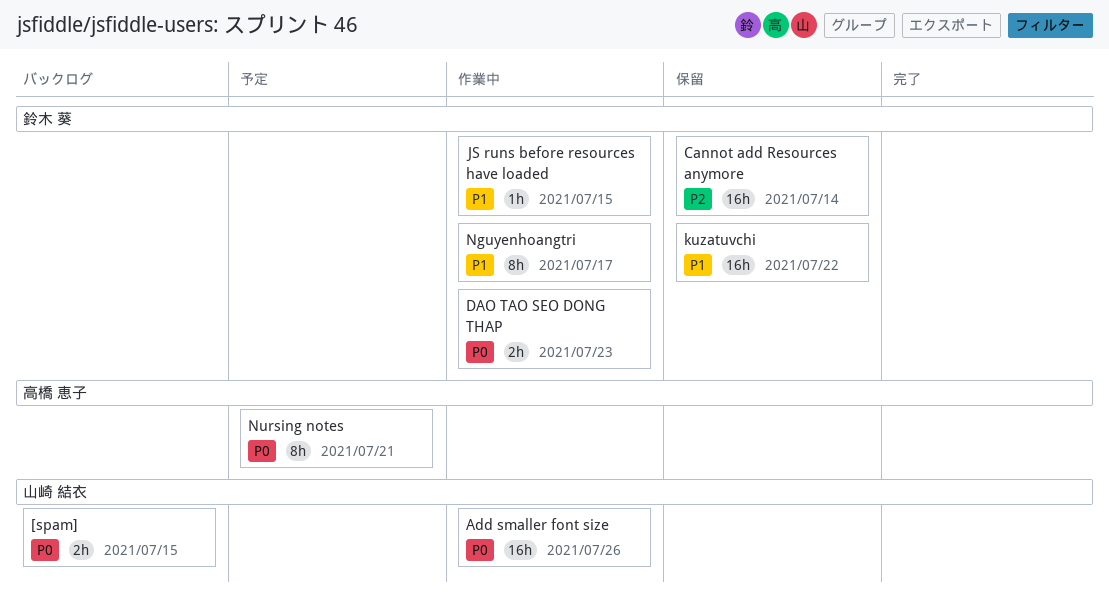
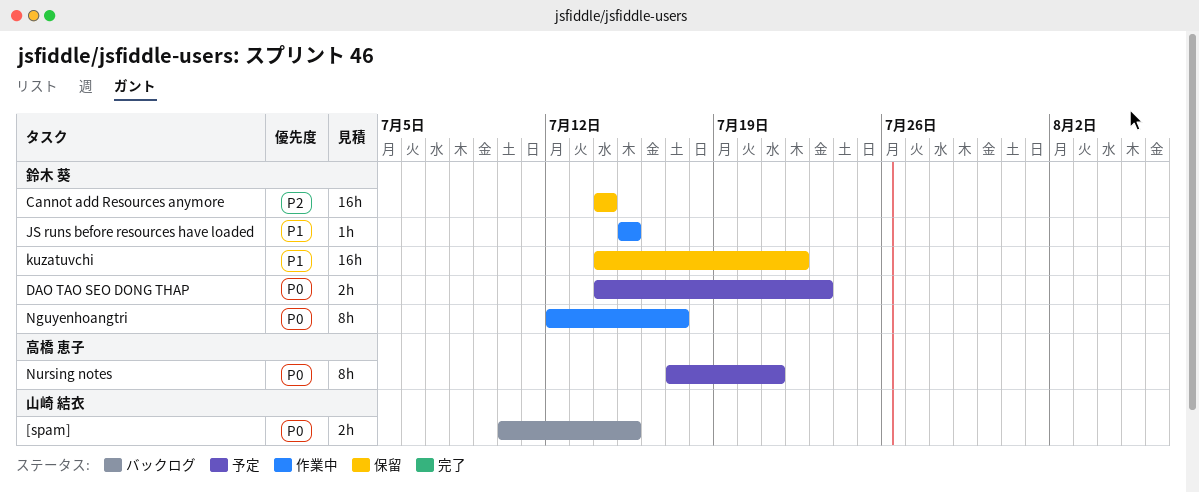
Add smaller font size: present -> none
DAO TAO SEO DONG THAP, status: 作業中 -> 予定
Nguyenhoangtri, priority: P1 -> P0

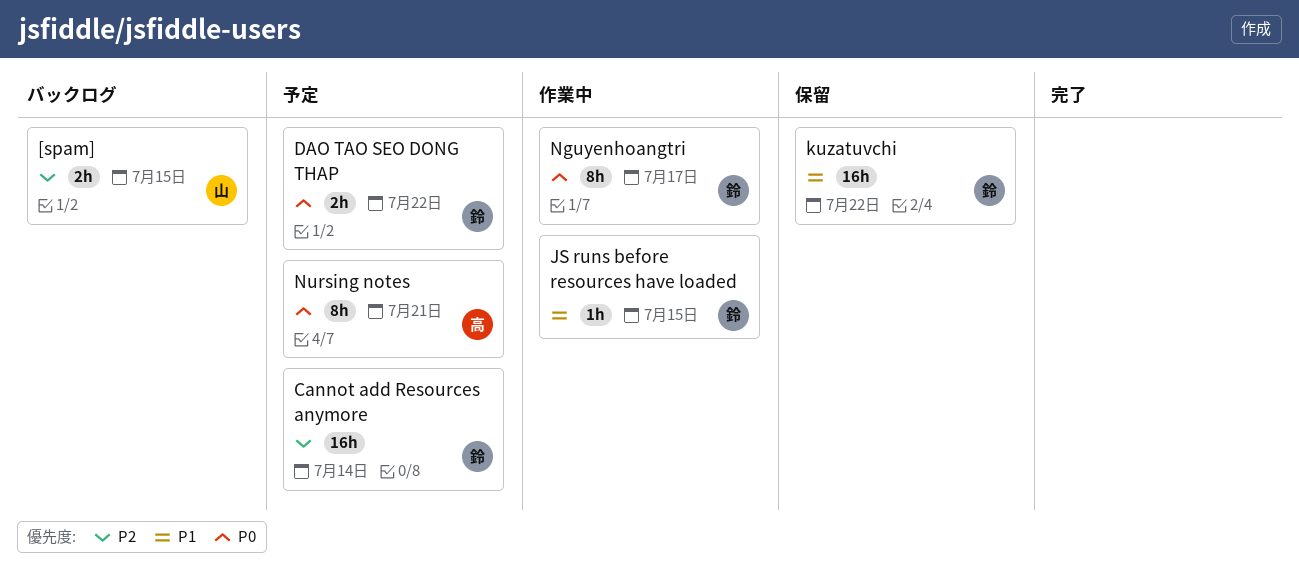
[spam], priority: P0 -> P2
Cannot add Resources anymore, status: 保留 -> 予定
DAO TAO SEO DONG THAP, due: Jul 23 -> Jul 22

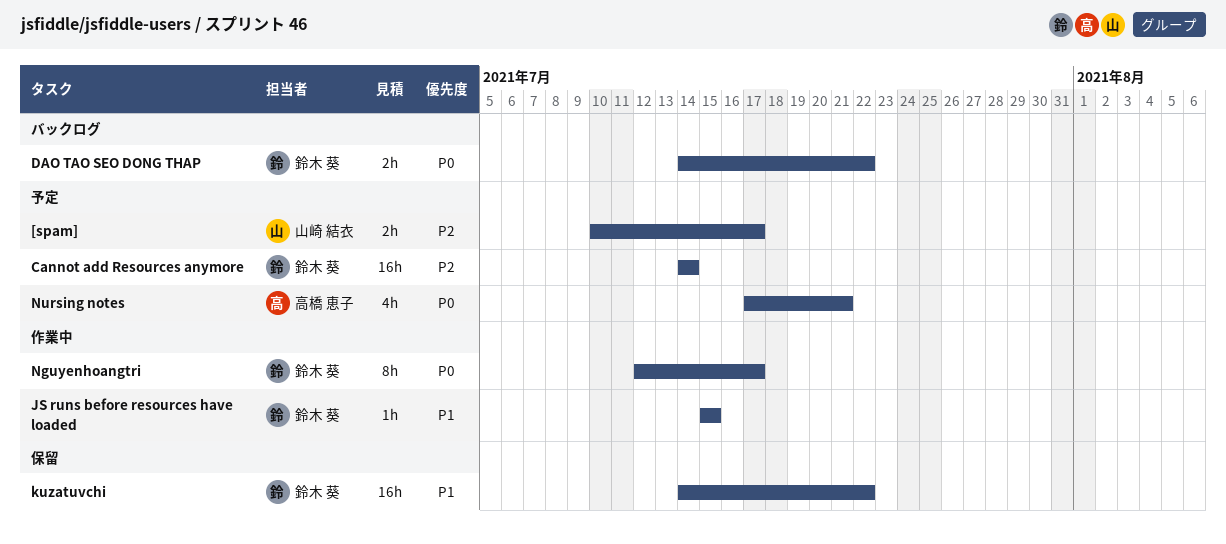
[spam], status: バックログ -> 予定
[spam], due: Jul 15 -> Jul 17
DAO TAO SEO DONG THAP, status: 予定 -> バックログ
Nursing notes, estimate: 8h -> 4h

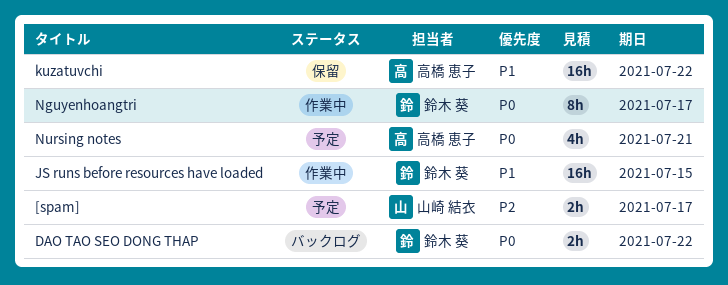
Cannot add Resources anymore: present -> none
JS runs before resources have loaded, estimate: 1h -> 16h
kuzatuvchi, owner: 鈴木 葵 -> 高橋 恵子

